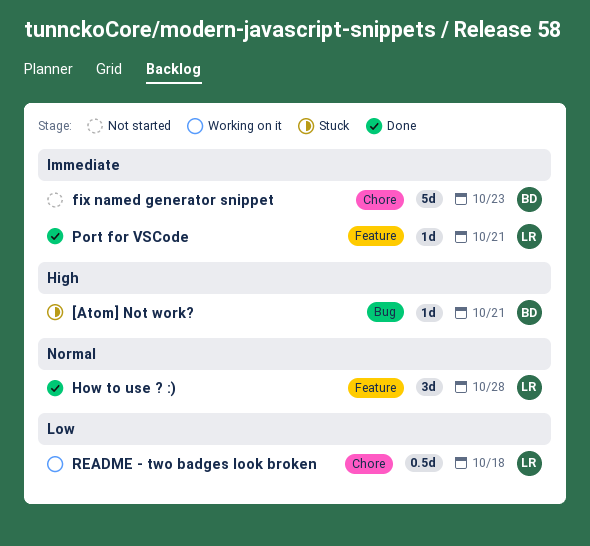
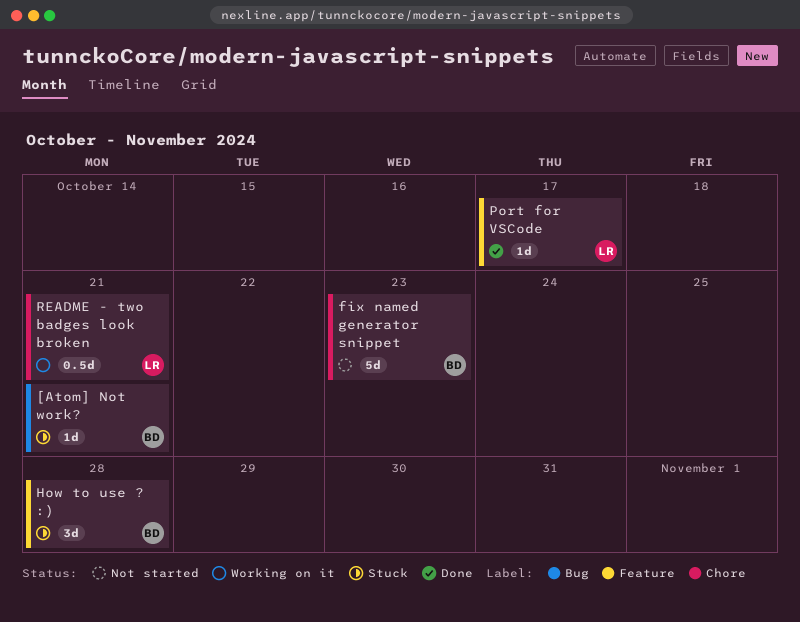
How to use ? :), status: Done -> Stuck
How to use ? :), owner: LR -> BD
Port for VSCode, due: Oct 21 -> Oct 17
README - two badges look broken, due: Oct 18 -> Oct 21

